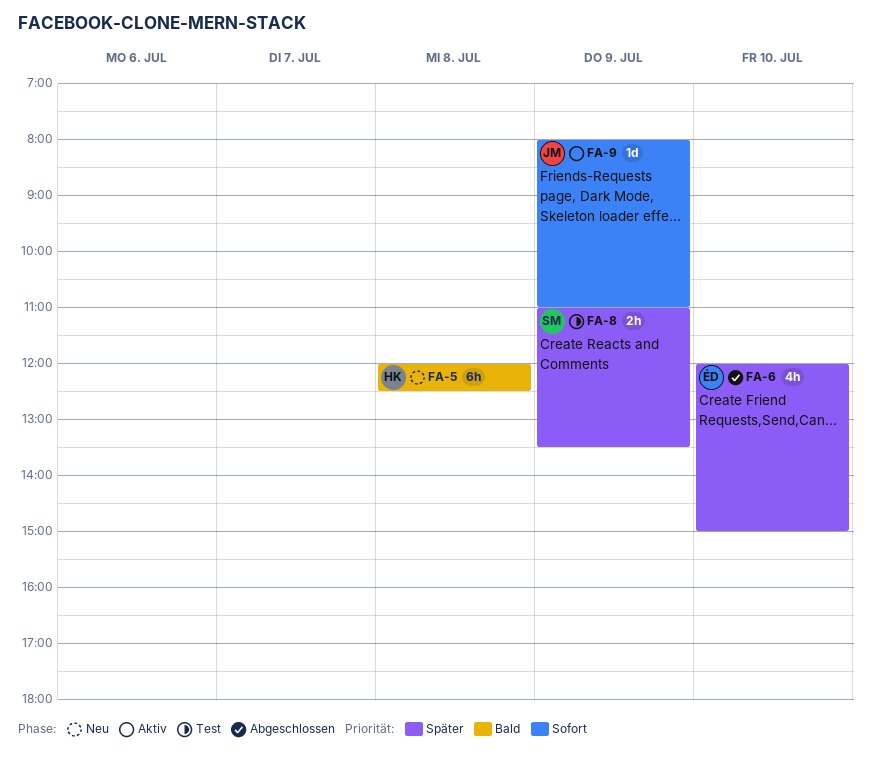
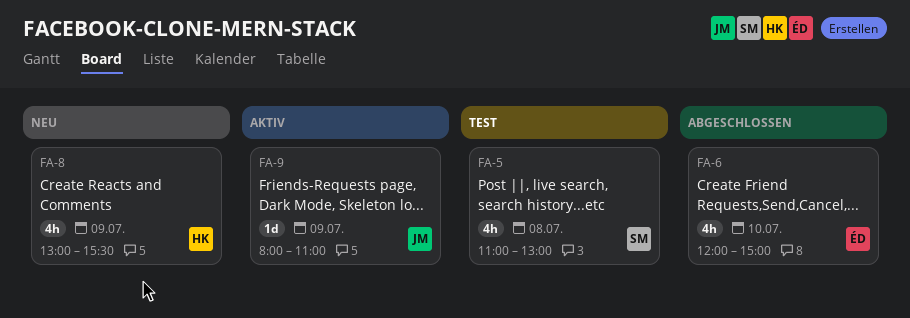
FA-5, status: Neu -> Test
FA-5, owner: HK -> SM
FA-5, estimate: 6h -> 4h
FA-5, begins: 12:00 -> 11:00
FA-5, ends: 12:30 -> 13:00
FA-8, status: Test -> Neu
FA-8, owner: SM -> HK
FA-8, estimate: 2h -> 4h
FA-8, begins: 11:00 -> 13:00
FA-8, ends: 13:30 -> 15:30

